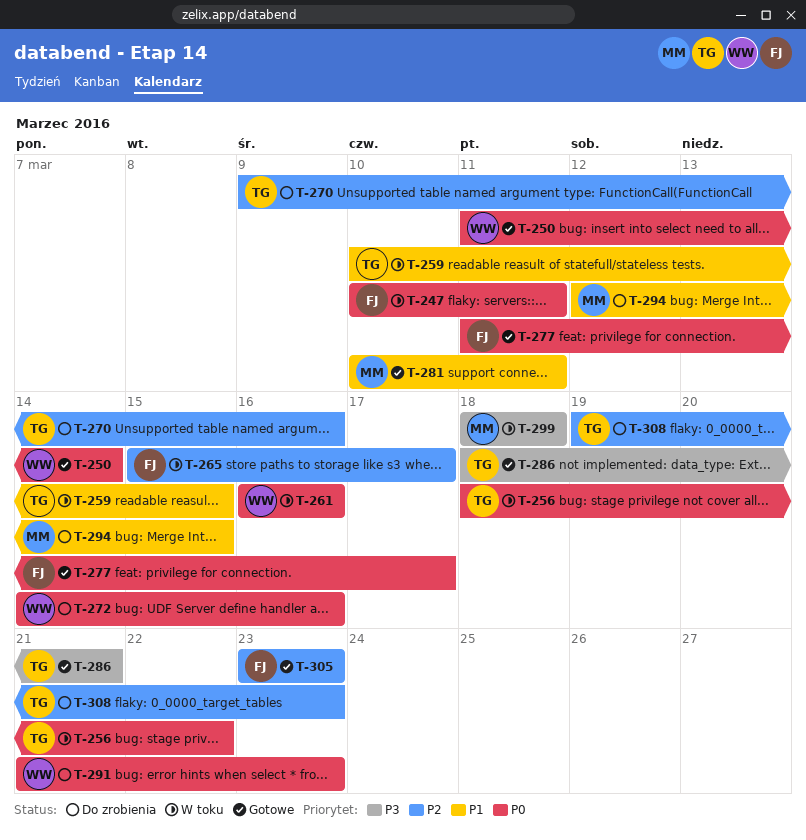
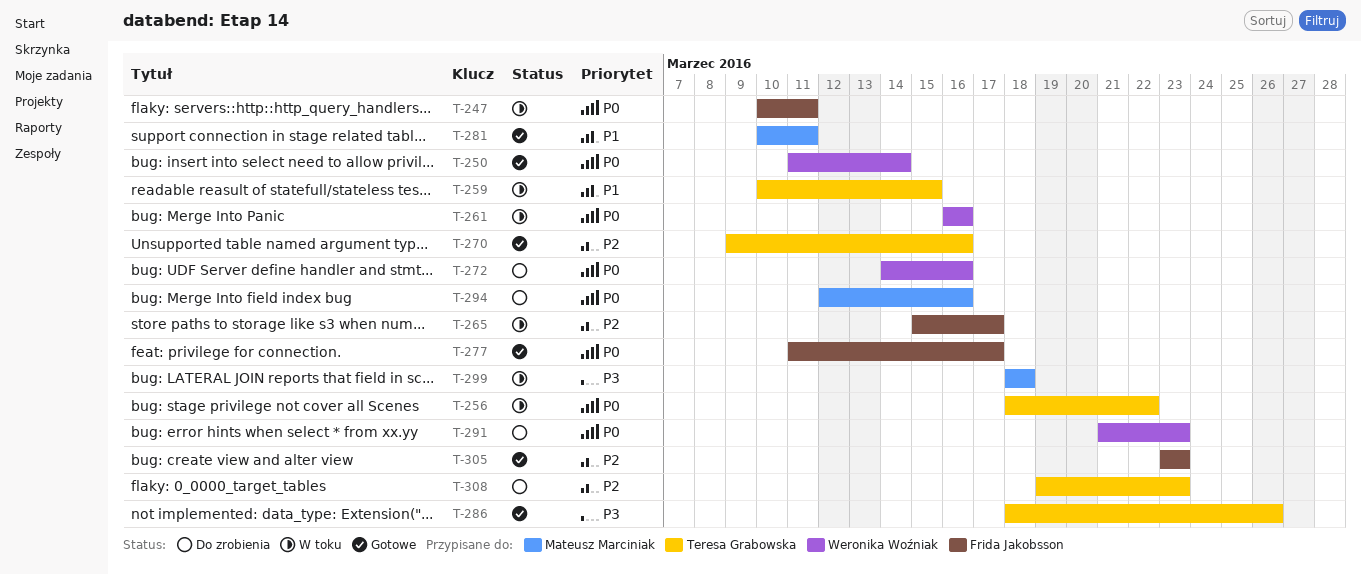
T-270, status: Do zrobienia -> Gotowe
T-286, due: Mar 21 -> Mar 26
T-294, priority: P1 -> P0
T-294, due: Mar 15 -> Mar 16

